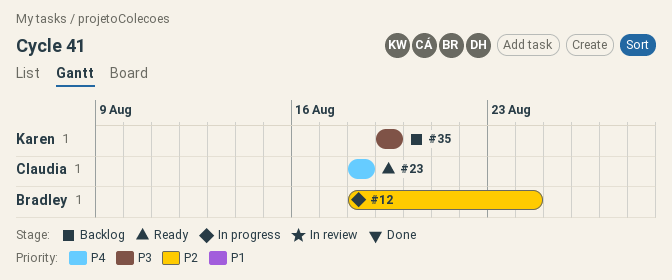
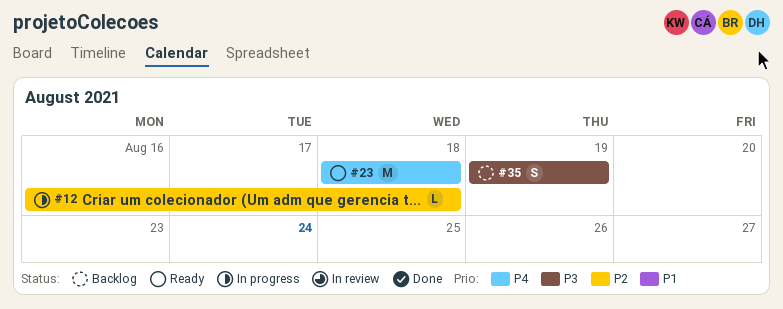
#12, start: Aug 18 -> Aug 16
#12, due: Aug 24 -> Aug 18

